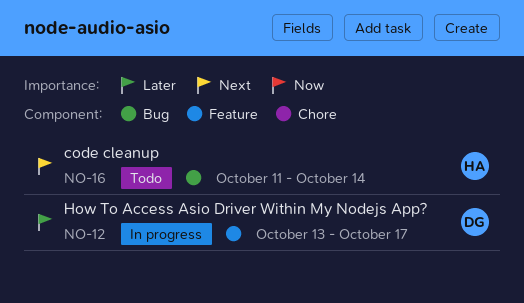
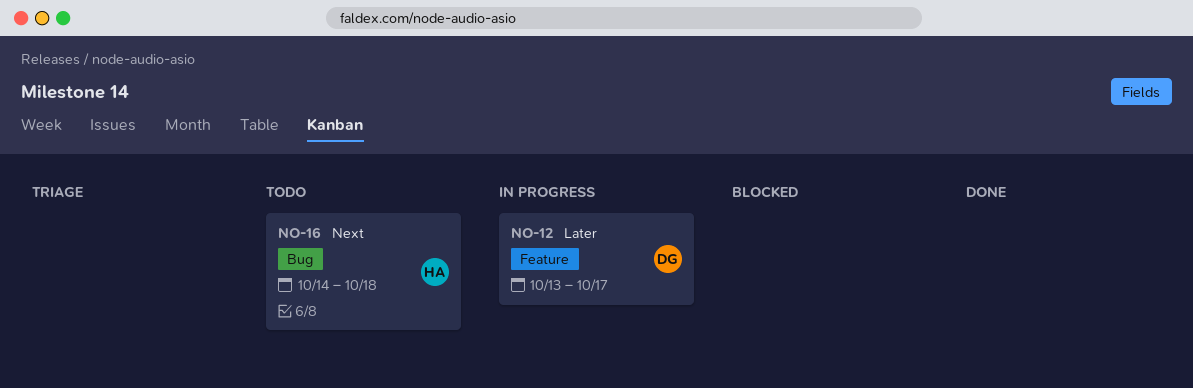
NO-16, start: Oct 11 -> Oct 14
NO-16, due: Oct 14 -> Oct 18

